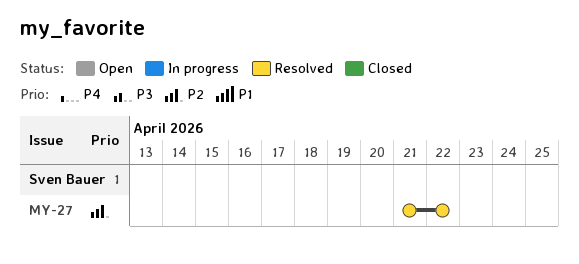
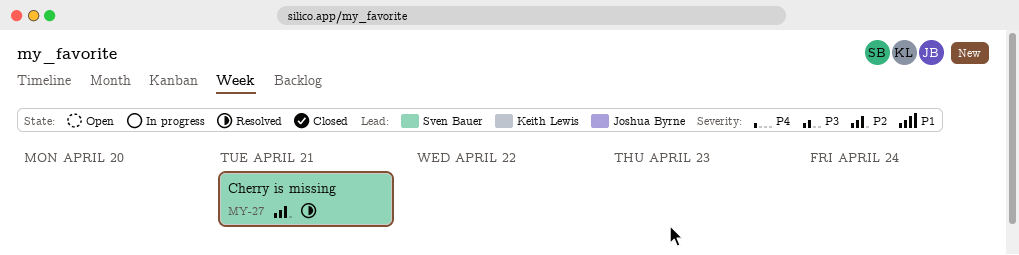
MY-27, due: Apr 22 -> Apr 21

